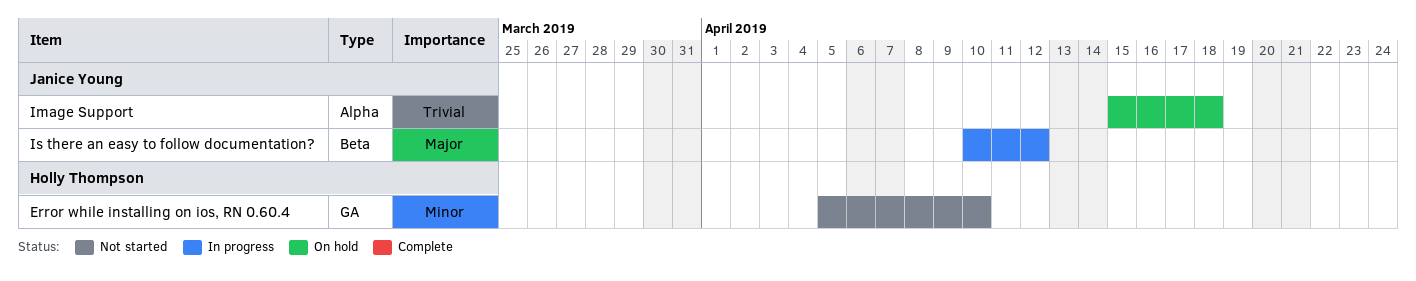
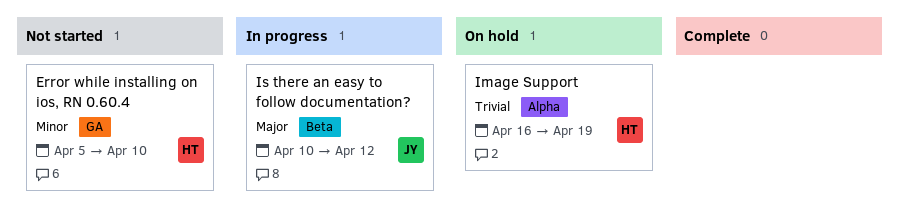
Image Support, owner: Janice Young -> Holly Thompson
Image Support, start: Apr 15 -> Apr 16
Image Support, due: Apr 18 -> Apr 19

